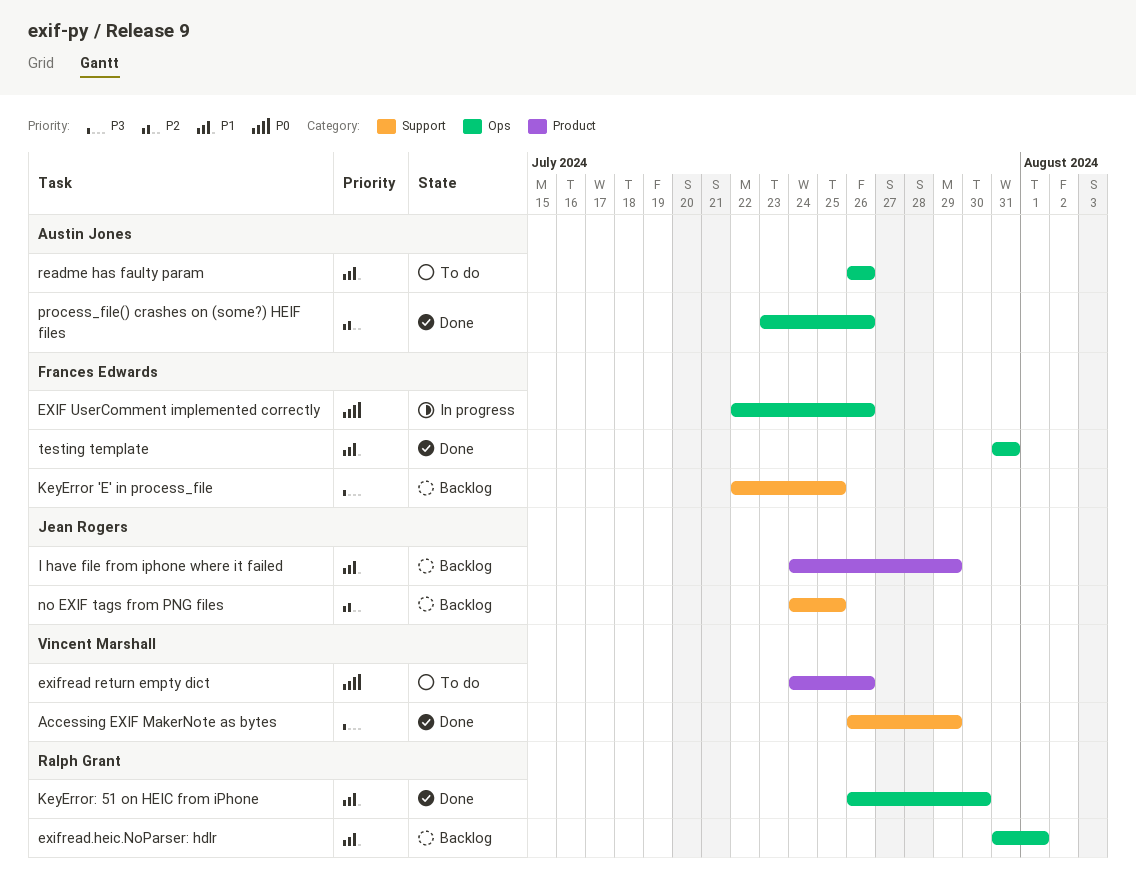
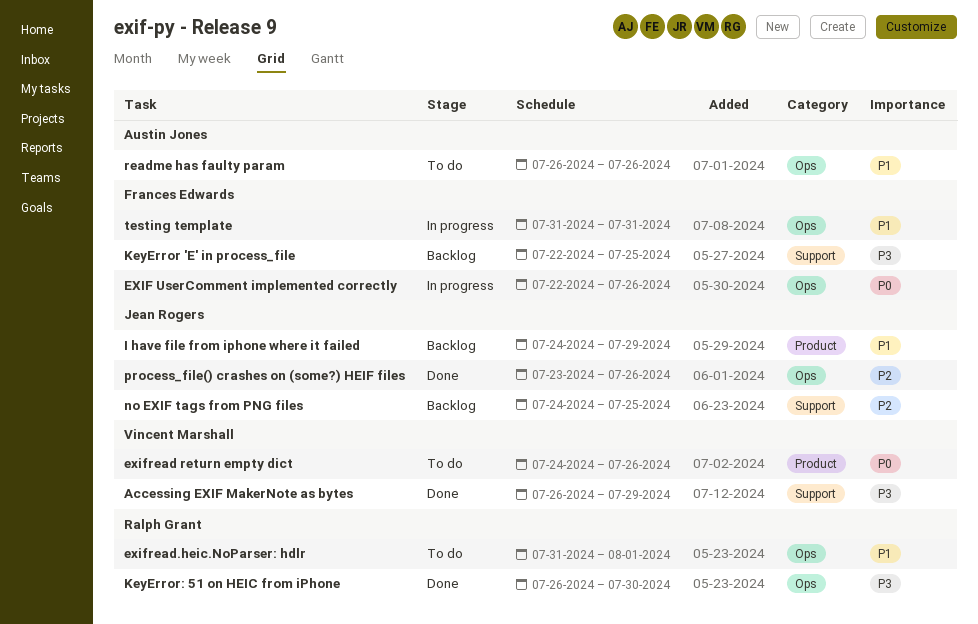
exifread.heic.NoParser: hdlr, status: Backlog -> To do
KeyError: 51 on HEIC from iPhone, priority: P1 -> P3
process_file() crashes on (some?) HEIF files, owner: Austin Jones -> Jean Rogers
testing template, status: Done -> In progress

